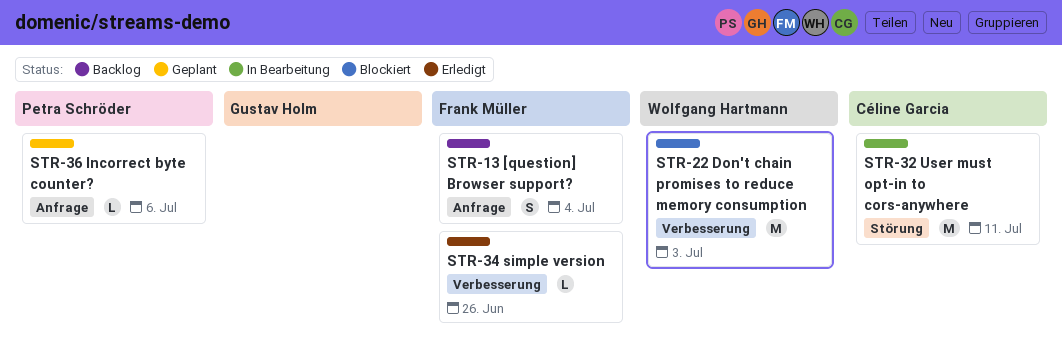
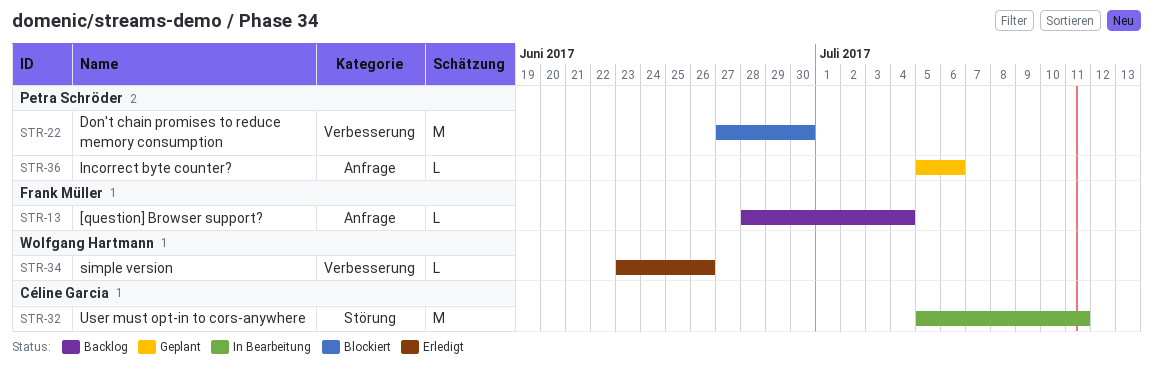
STR-13, estimate: S -> L
STR-22, owner: Wolfgang Hartmann -> Petra Schröder
STR-22, due: Jul 3 -> Jun 30
STR-34, owner: Frank Müller -> Wolfgang Hartmann

